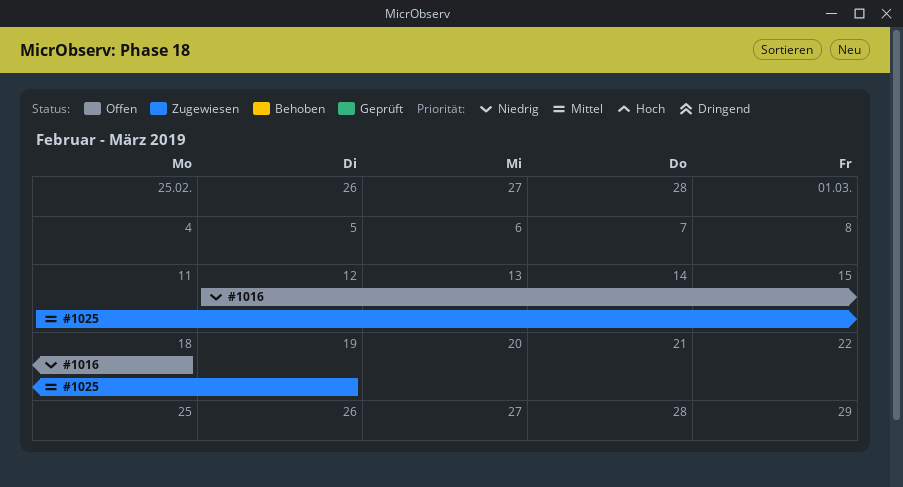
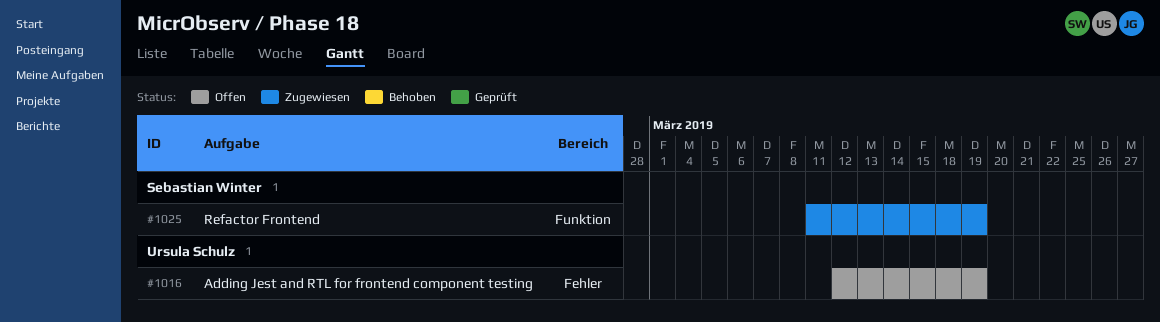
#1016, due: Mar 18 -> Mar 19

